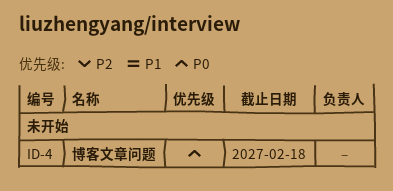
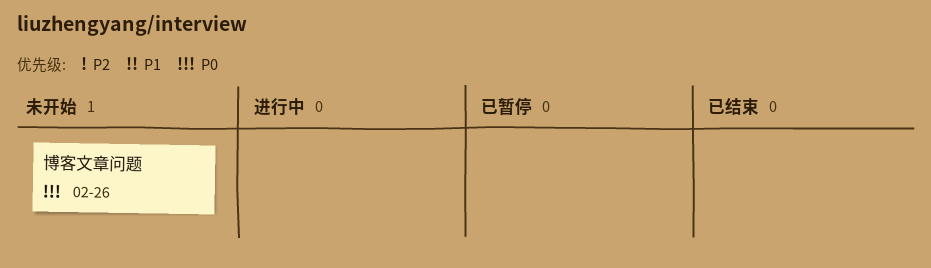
博客文章问题, due: Feb 18 -> Feb 26

